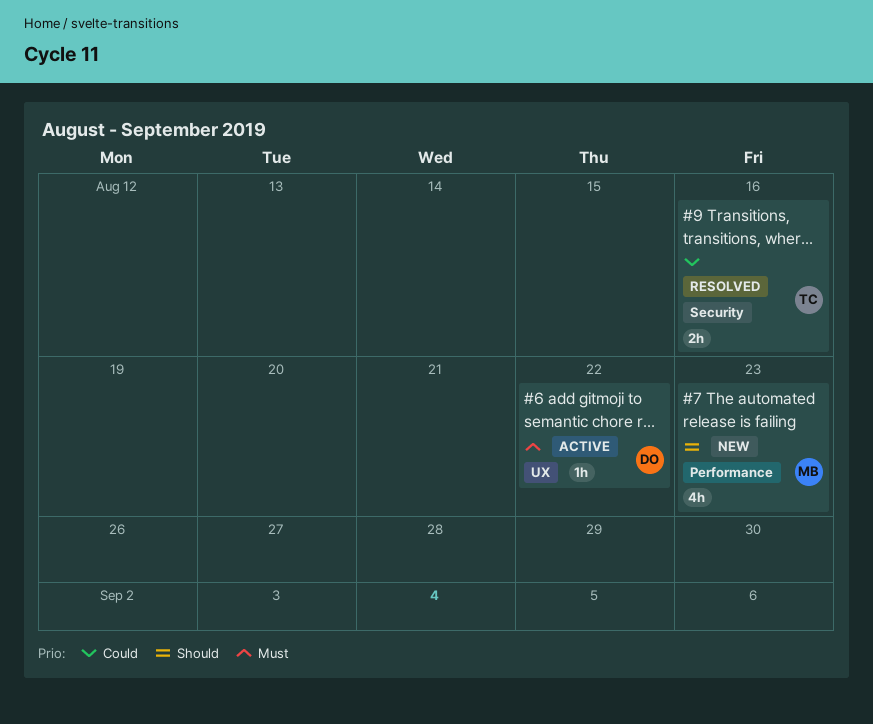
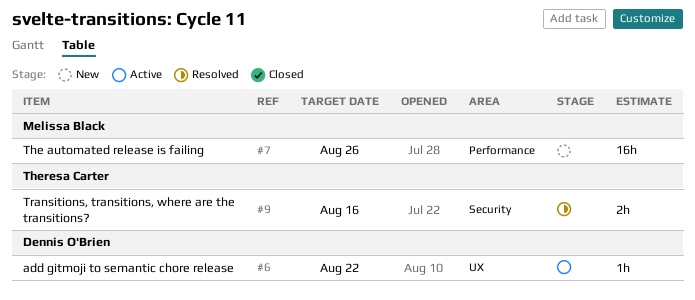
#7, estimate: 4h -> 16h
#7, due: Aug 23 -> Aug 26

